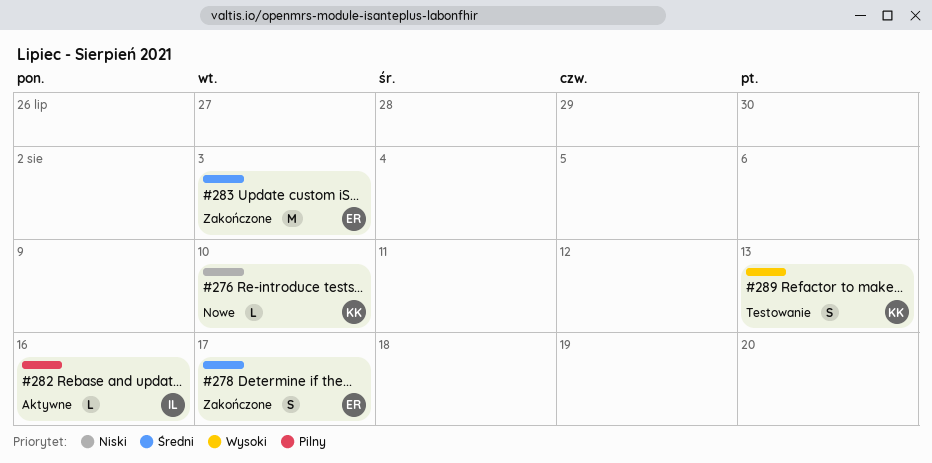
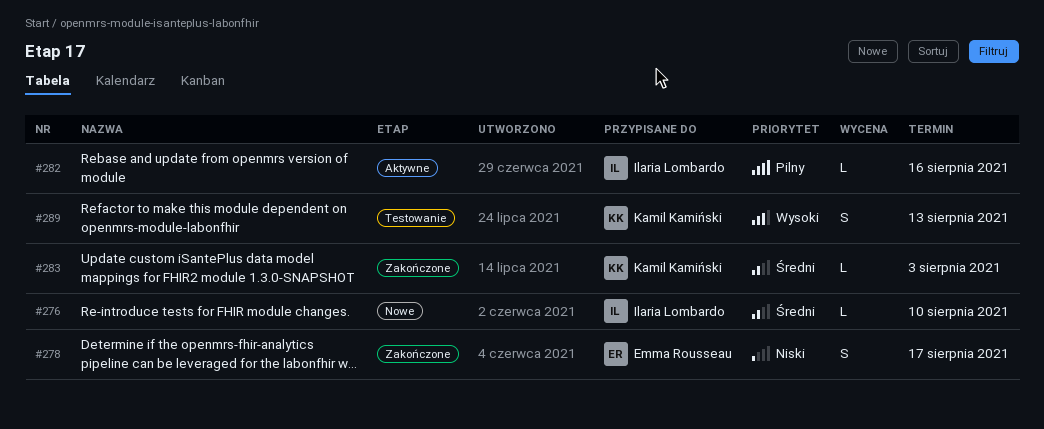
#276, owner: Kamil Kamiński -> Ilaria Lombardo
#276, priority: Niski -> Średni
#278, priority: Średni -> Niski
#283, owner: Emma Rousseau -> Kamil Kamiński
#283, estimate: M -> L

